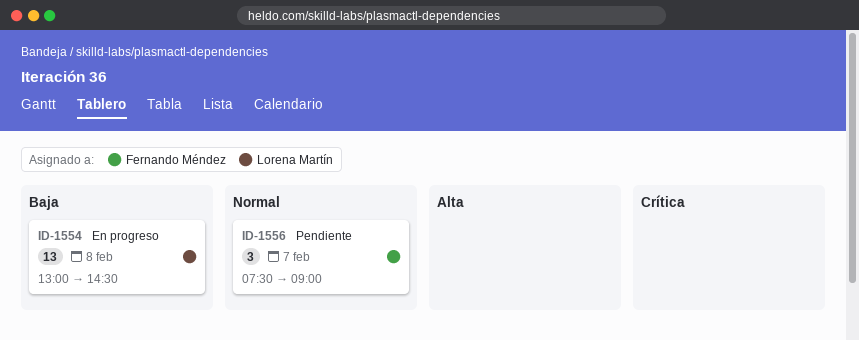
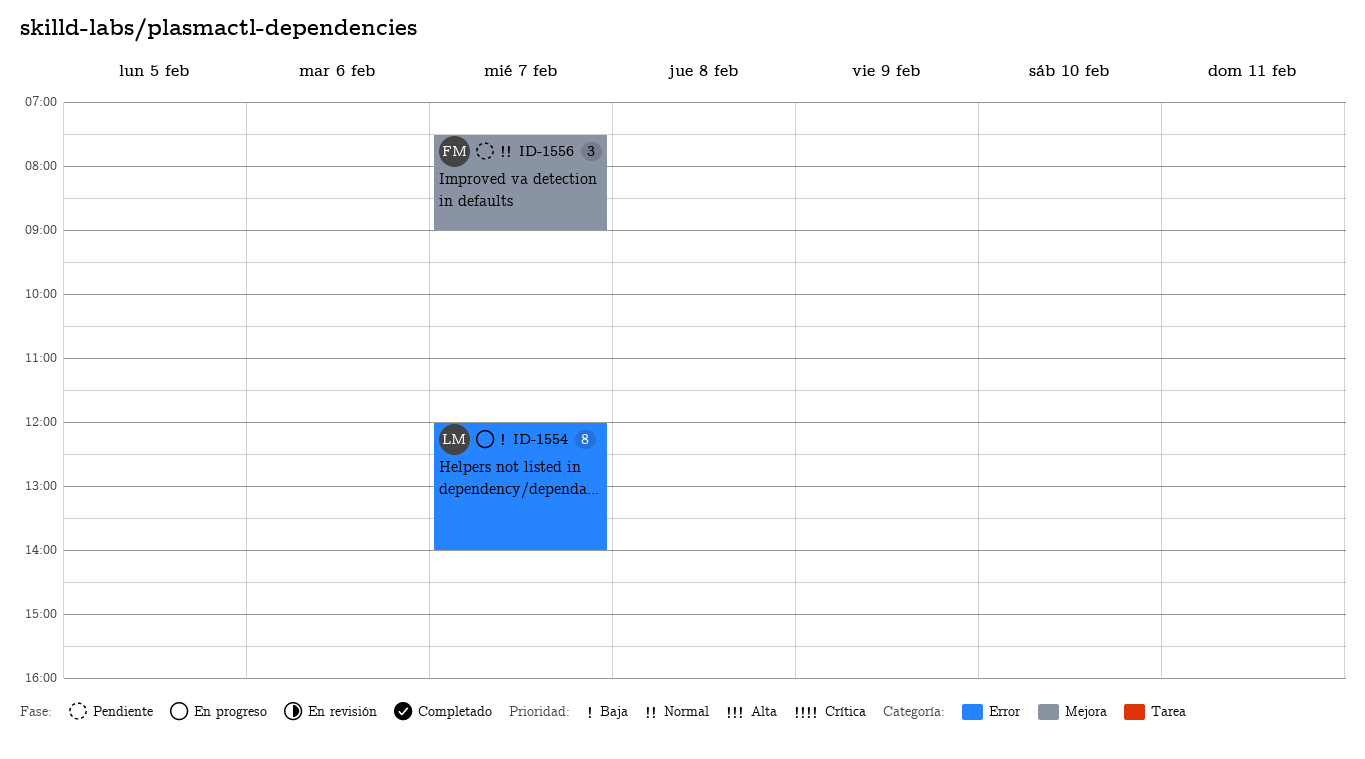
ID-1554, estimate: 13 -> 8
ID-1554, day: Feb 8 -> Feb 7
ID-1554, begins: 13:00 -> 12:00
ID-1554, ends: 14:30 -> 14:00

